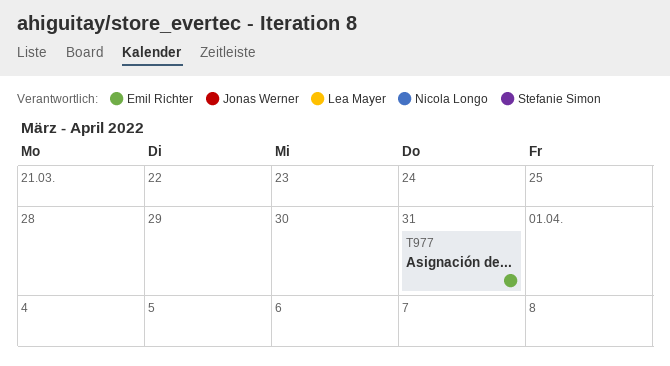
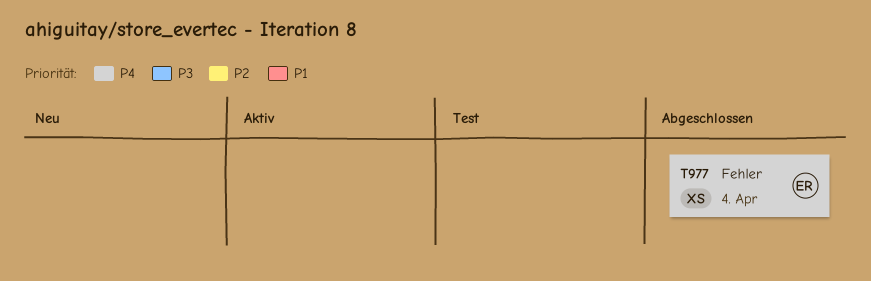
T977, due: Mar 31 -> Apr 4

